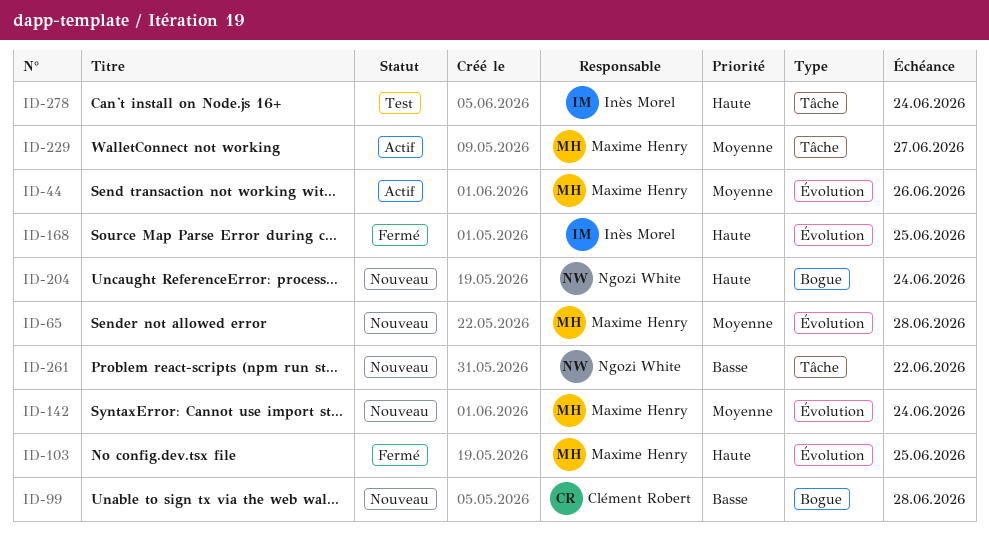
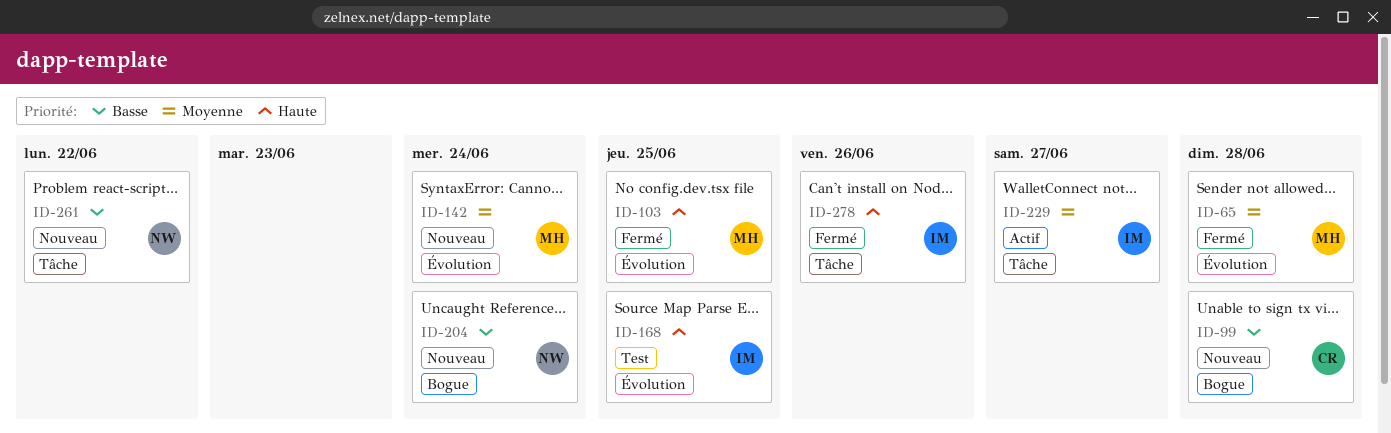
ID-44: present -> none
ID-65, status: Nouveau -> Fermé
ID-168, status: Fermé -> Test
ID-204, priority: Haute -> Basse
ID-229, owner: Maxime Henry -> Inès Morel
ID-278, status: Test -> Fermé
ID-278, due: Jun 24 -> Jun 26

